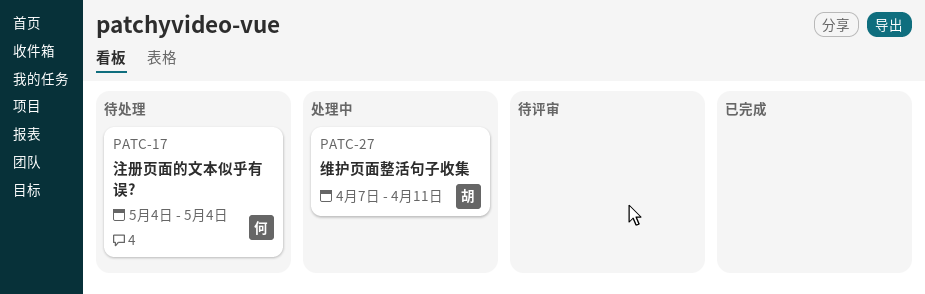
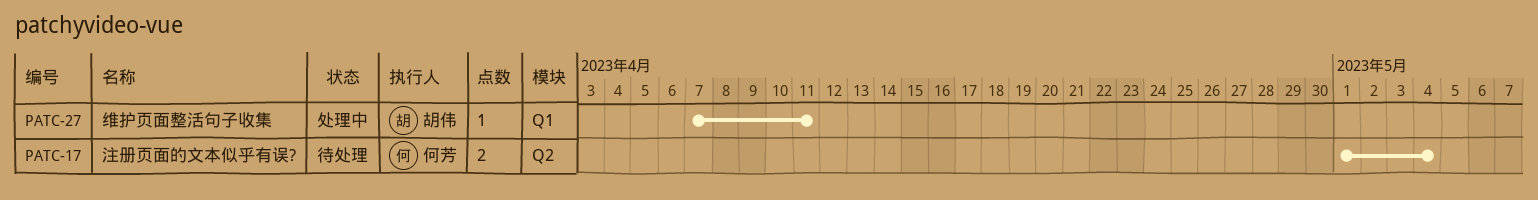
PATC-17, start: May 4 -> May 1

